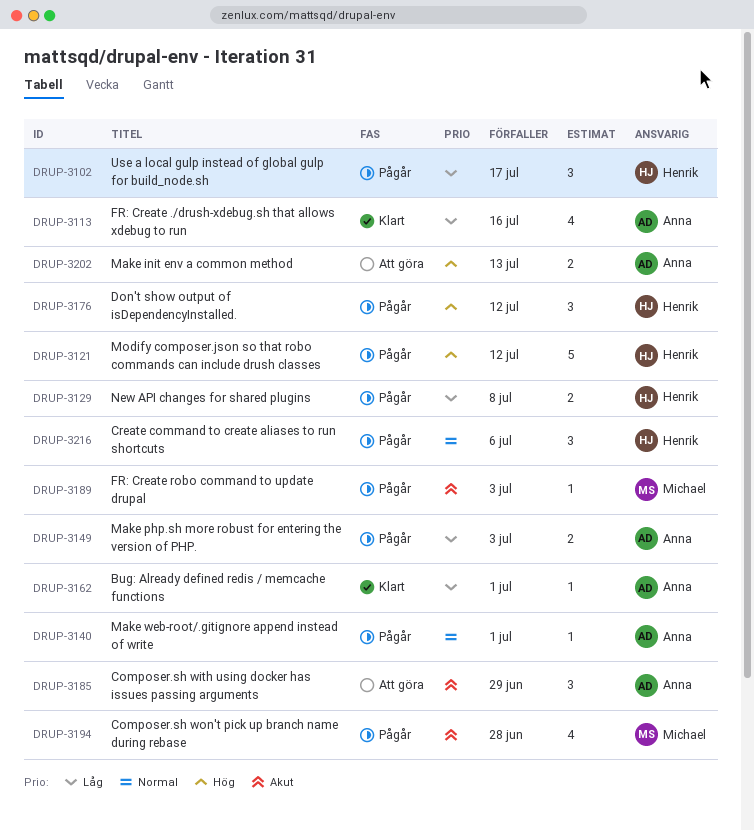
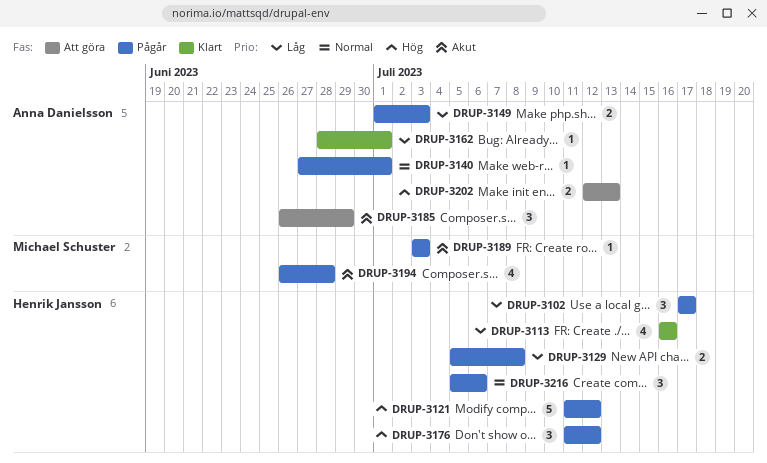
DRUP-3113, owner: Anna Danielsson -> Henrik Jansson

